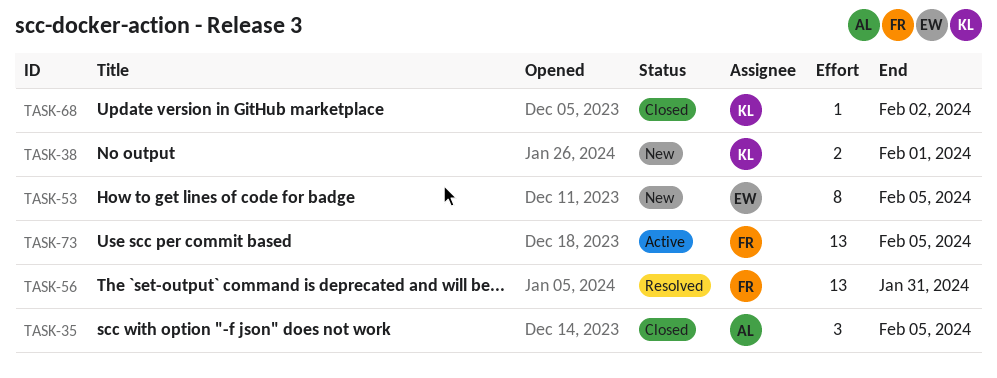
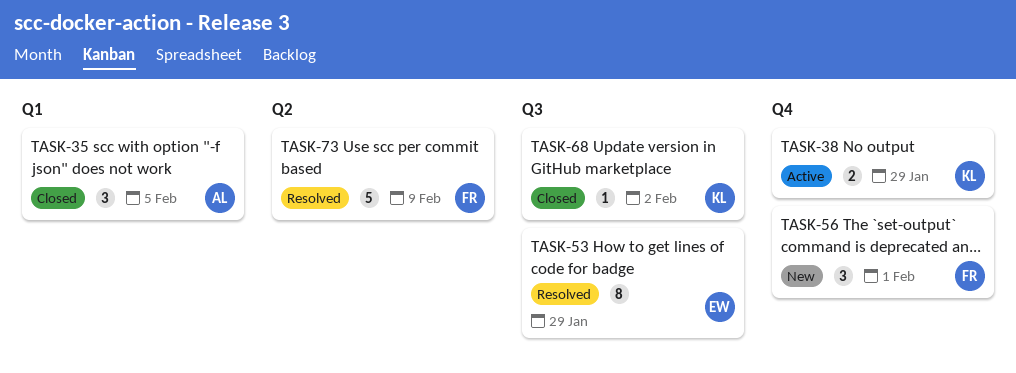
TASK-38, status: New -> Active
TASK-38, due: Feb 1 -> Jan 29
TASK-53, status: New -> Resolved
TASK-53, due: Feb 5 -> Jan 29
TASK-56, status: Resolved -> New
TASK-56, estimate: 13 -> 3
TASK-56, due: Jan 31 -> Feb 1
TASK-73, status: Active -> Resolved
TASK-73, estimate: 13 -> 5
TASK-73, due: Feb 5 -> Feb 9

